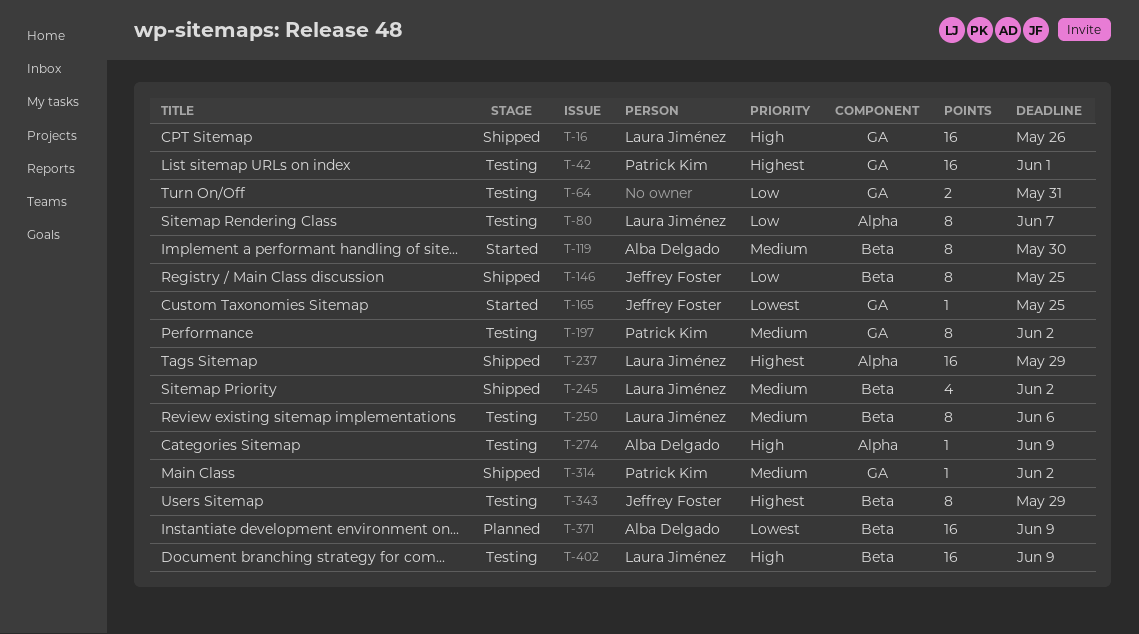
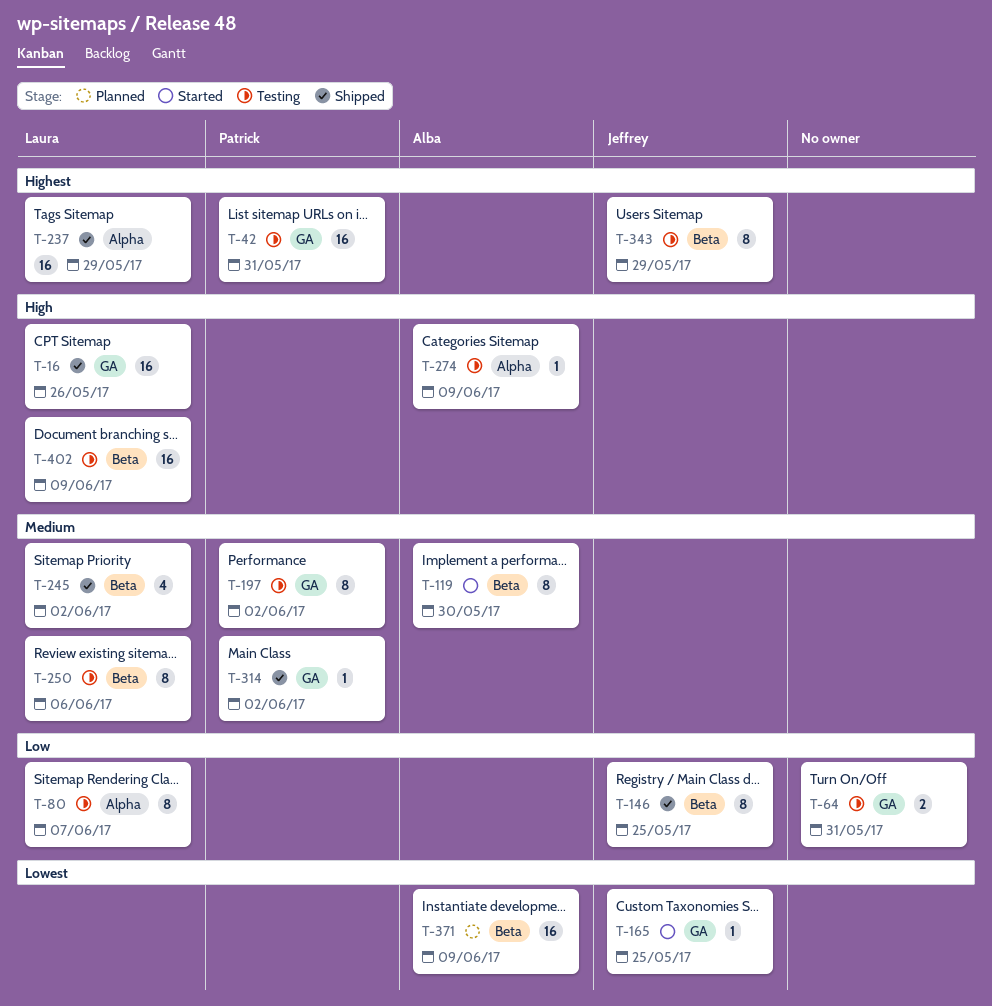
T-42, due: Jun 1 -> May 31

